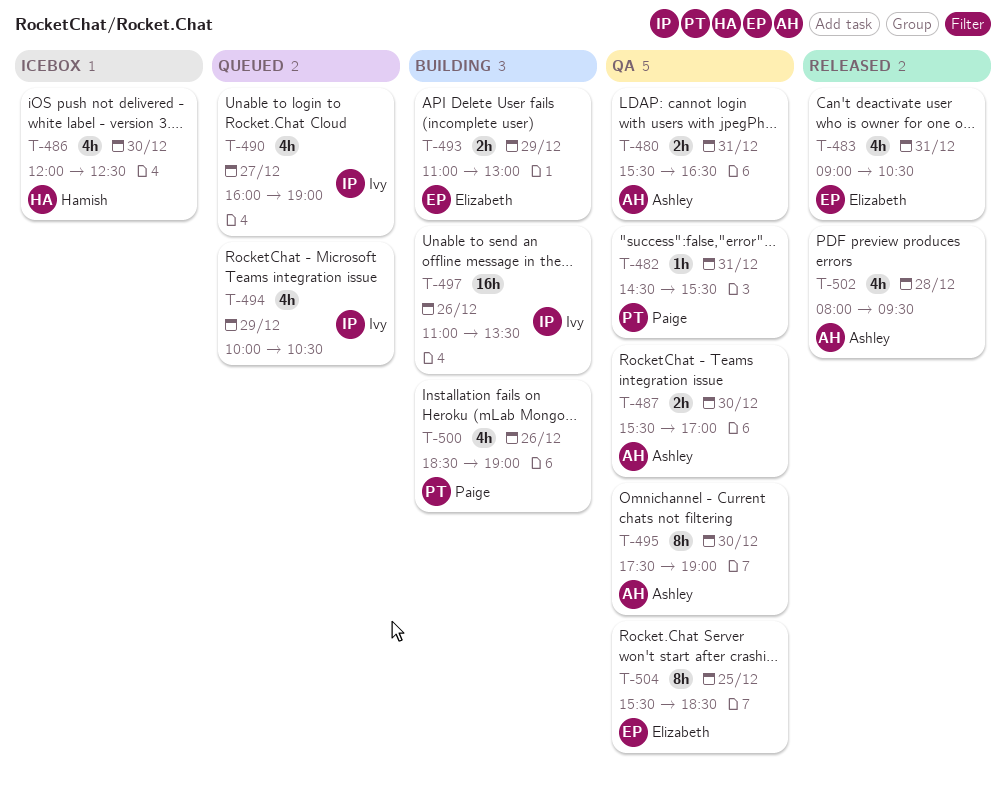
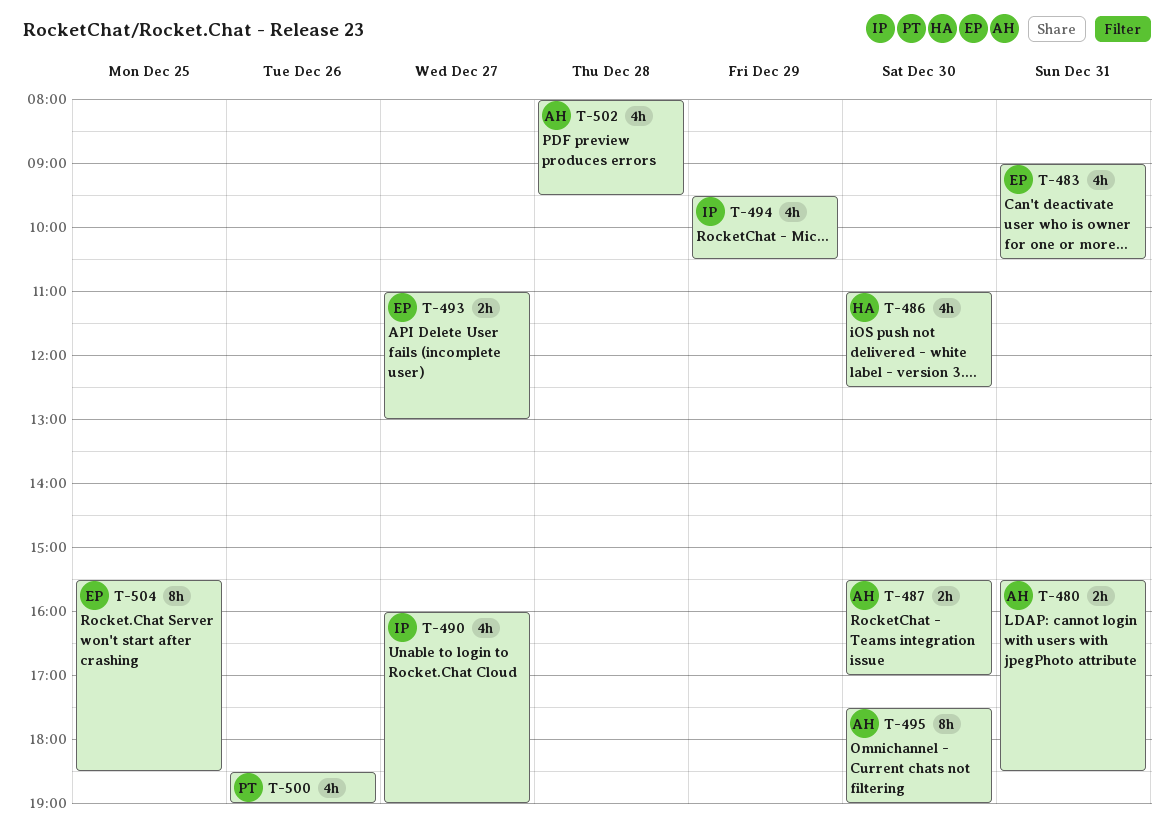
T-480, ends: 16:30 -> 18:30
T-482: present -> none
T-486, begins: 12:00 -> 11:00
T-493, day: Dec 29 -> Dec 27
T-494, begins: 10:00 -> 09:30
T-497: present -> none

